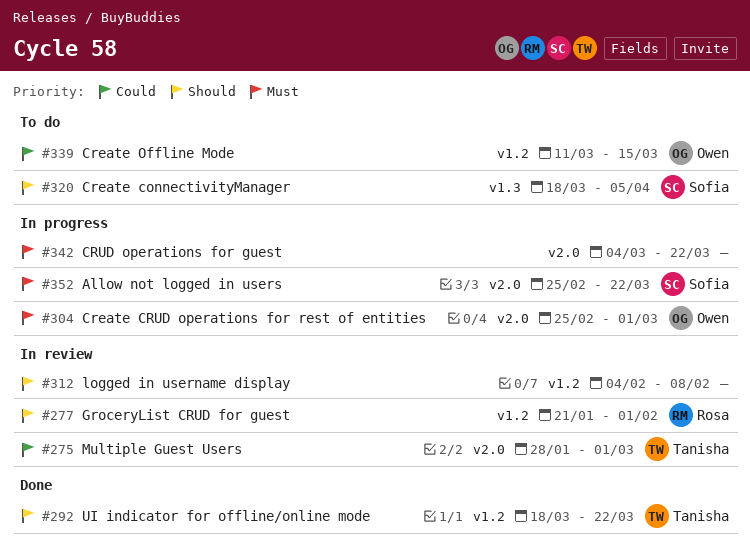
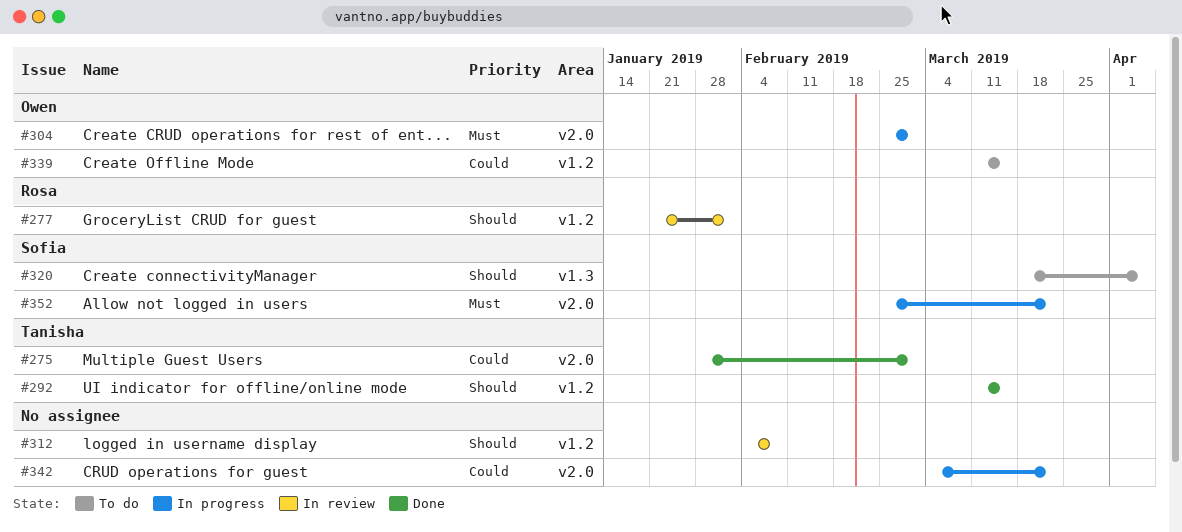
#275, status: In review -> Done
#292, start: Mar 18 -> Mar 11
#292, due: Mar 22 -> Mar 15
#342, priority: Must -> Could

